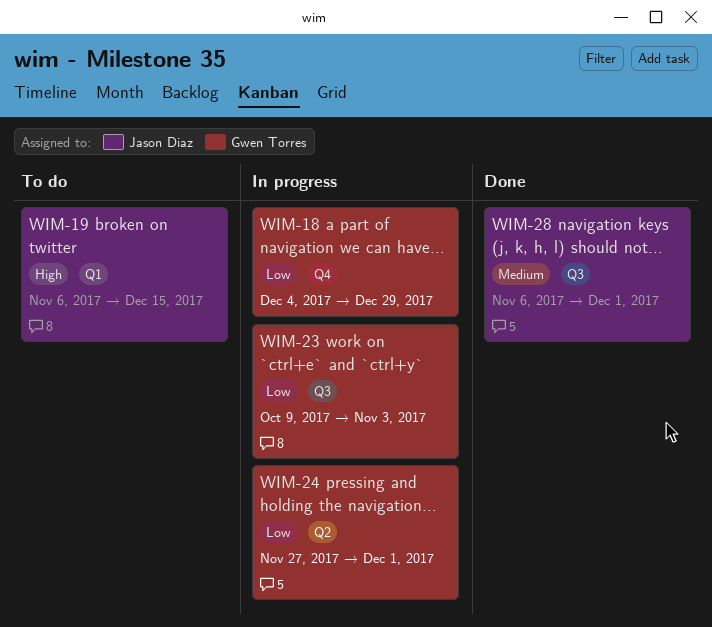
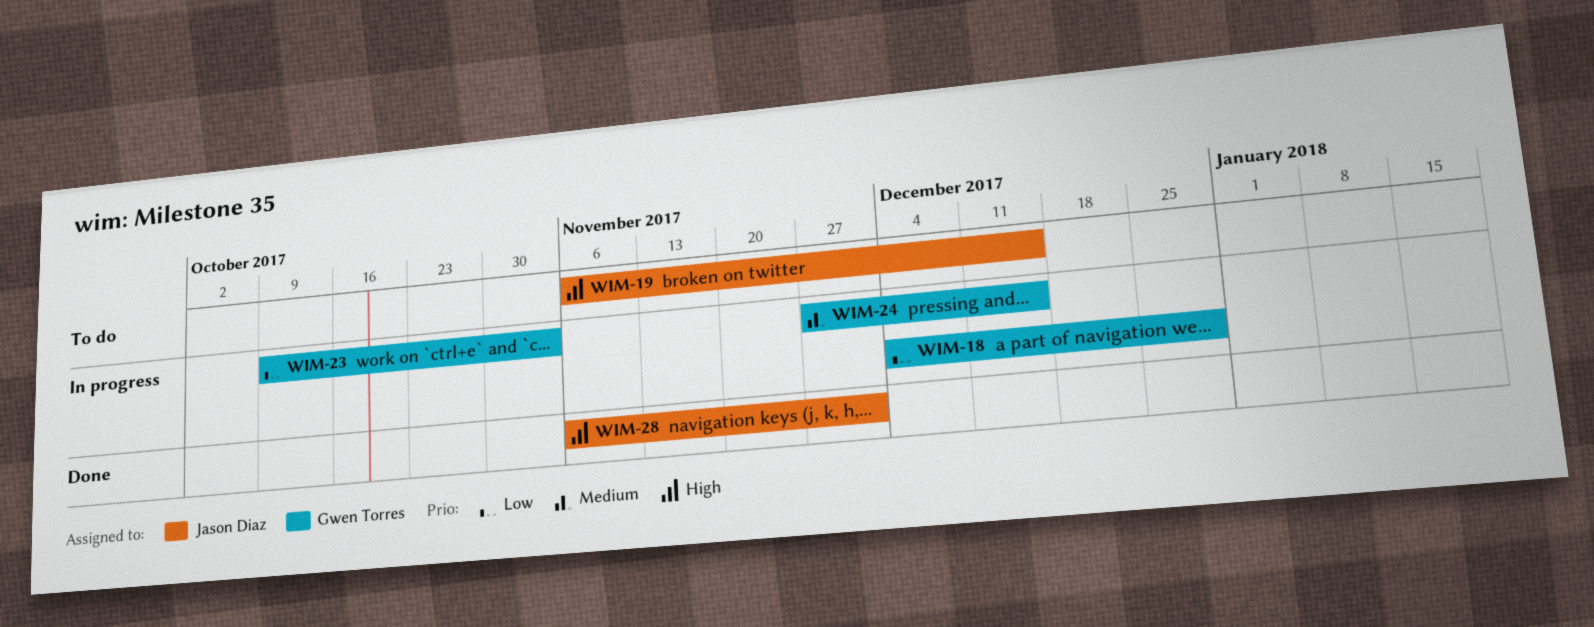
WIM-24, priority: Low -> Medium
WIM-24, due: Dec 1 -> Dec 15
WIM-28, priority: Medium -> High

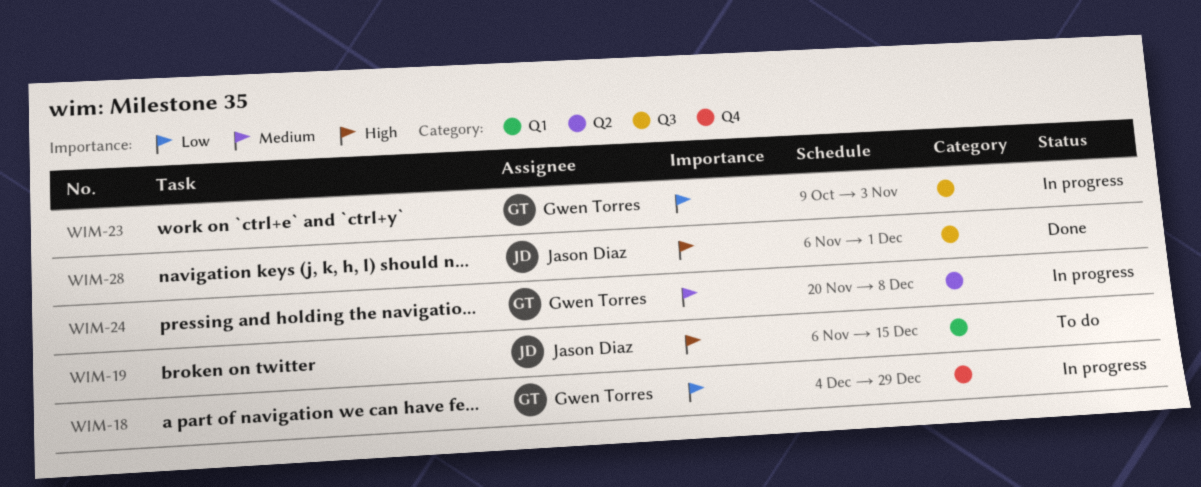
WIM-24, start: Nov 27 -> Nov 20
WIM-24, due: Dec 15 -> Dec 8

